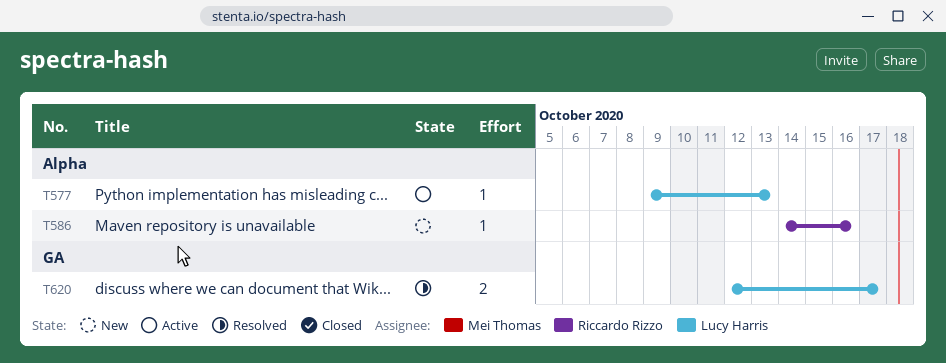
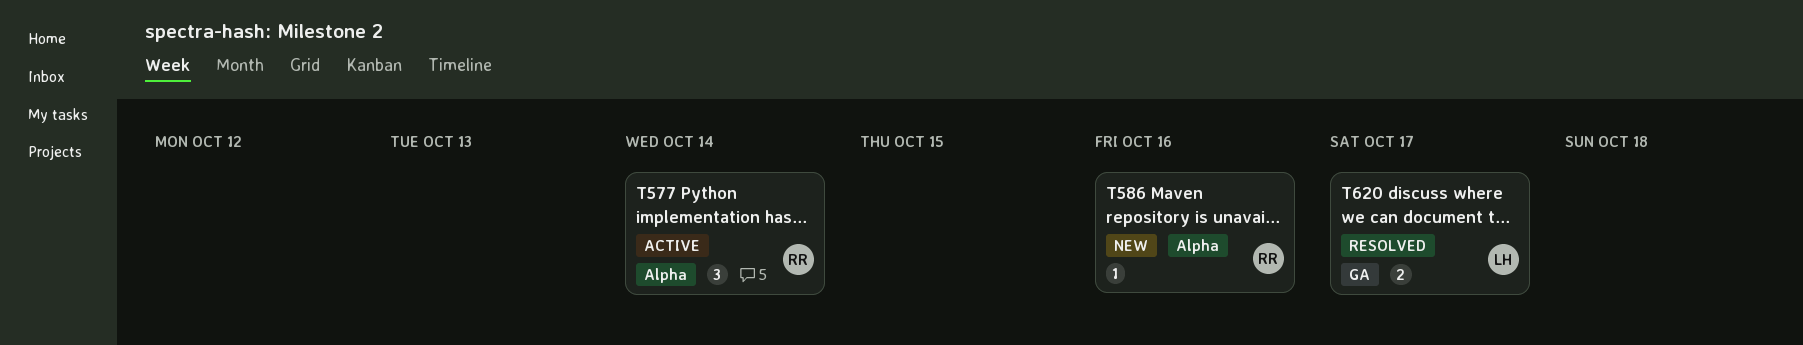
T577, owner: Lucy Harris -> Riccardo Rizzo
T577, estimate: 1 -> 3
T577, due: Oct 13 -> Oct 14

